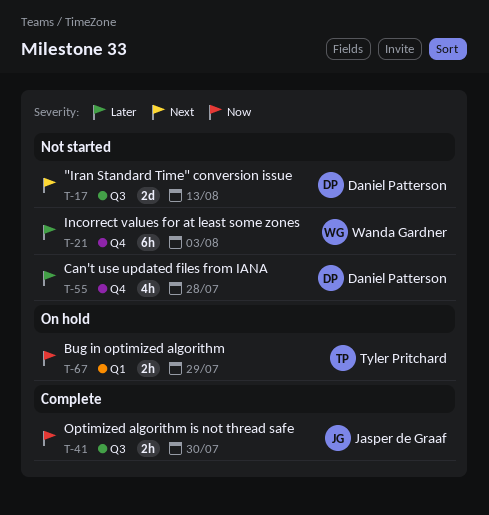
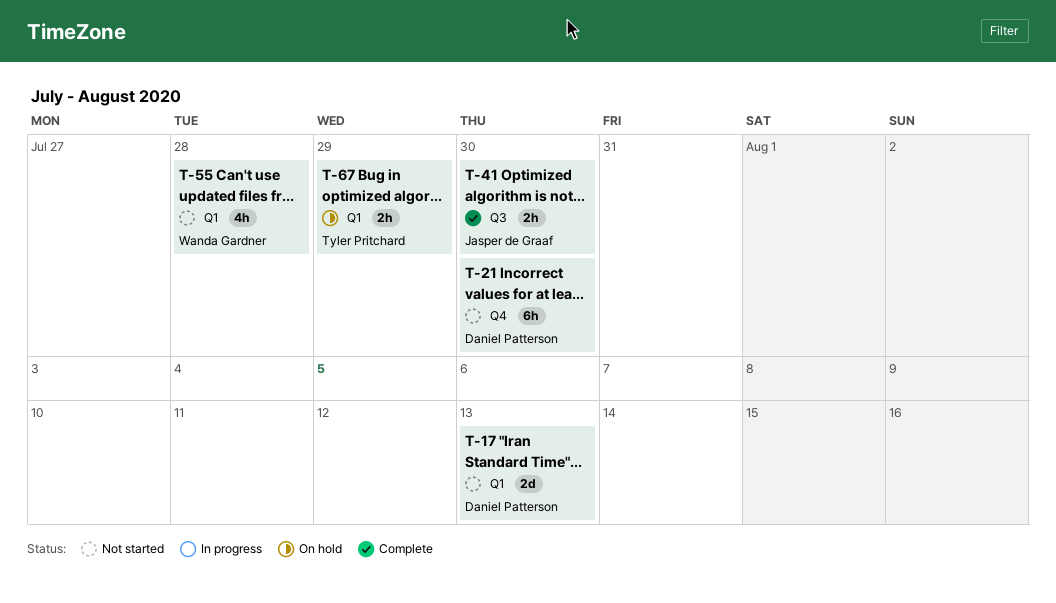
T-17, label: Q3 -> Q1
T-21, owner: Wanda Gardner -> Daniel Patterson
T-21, due: Aug 3 -> Jul 30
T-55, owner: Daniel Patterson -> Wanda Gardner
T-55, label: Q4 -> Q1

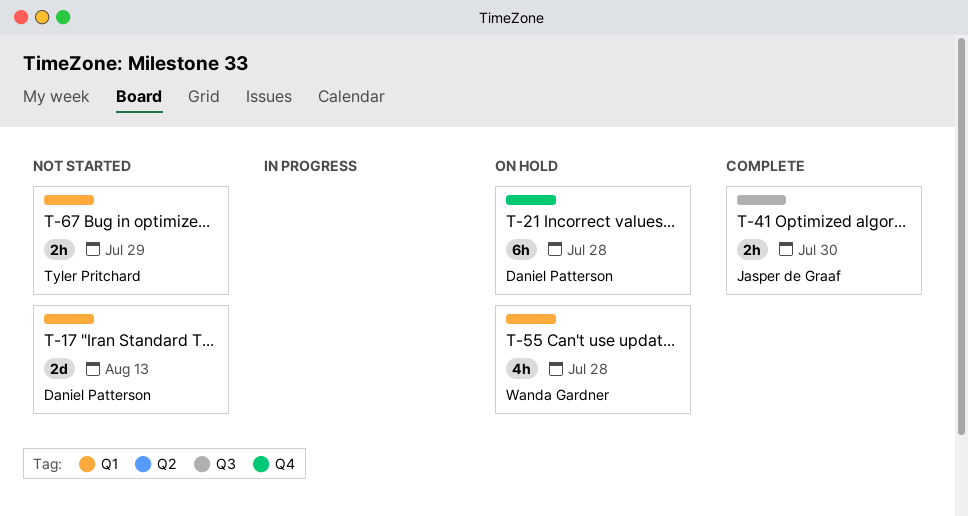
T-21, status: Not started -> On hold
T-21, due: Jul 30 -> Jul 28
T-55, status: Not started -> On hold
T-67, status: On hold -> Not started

